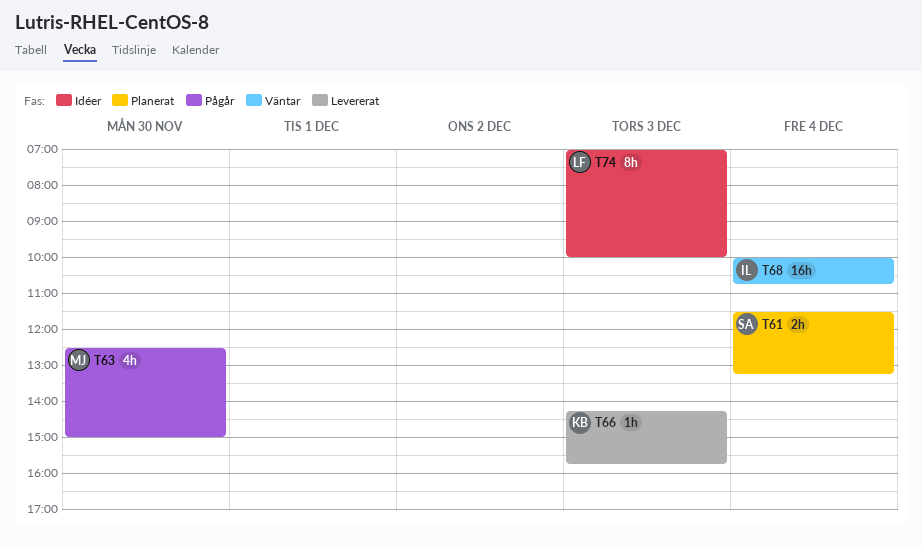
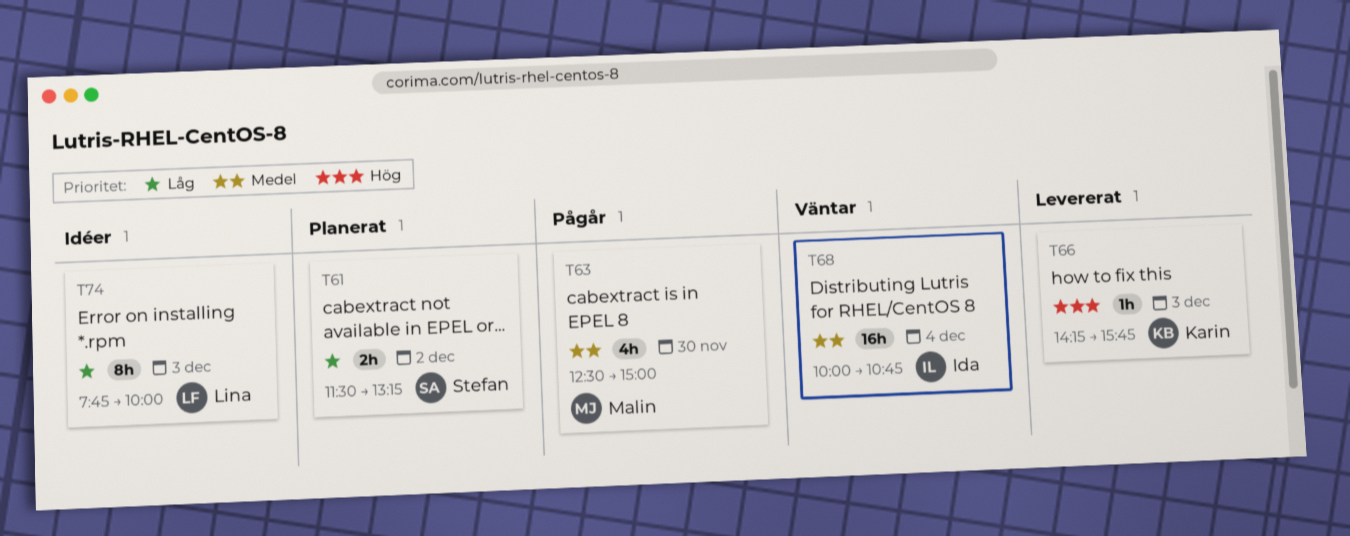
T61, day: Dec 4 -> Dec 2
T74, begins: 07:00 -> 07:45

